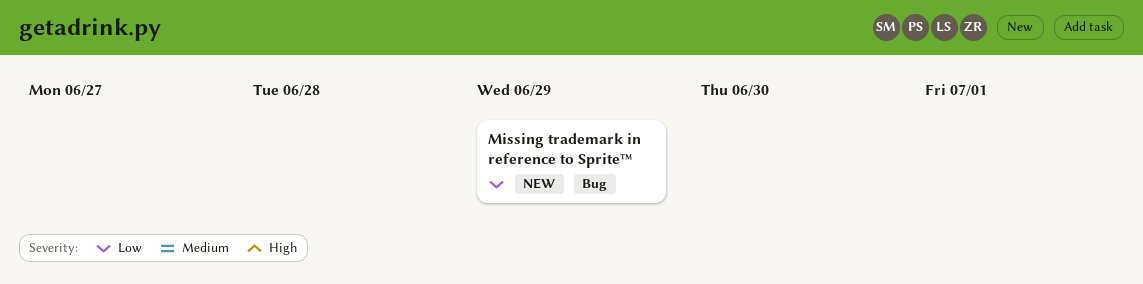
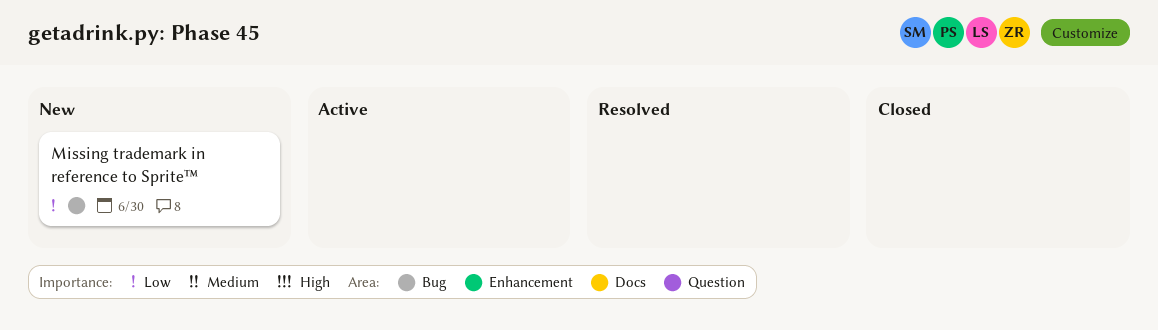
Missing trademark in reference to Sprite™, due: Jun 29 -> Jun 30

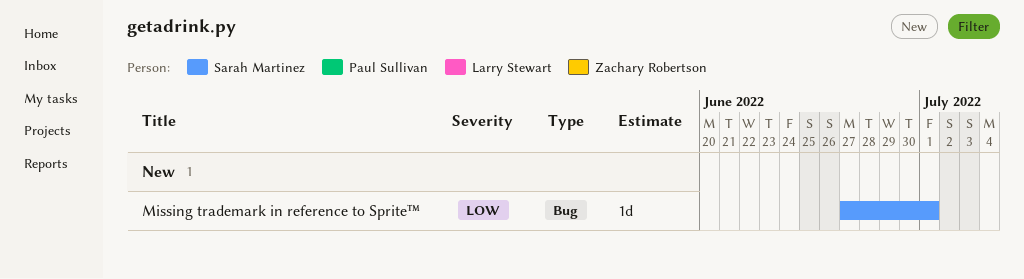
Missing trademark in reference to Sprite™, due: Jun 30 -> Jul 1

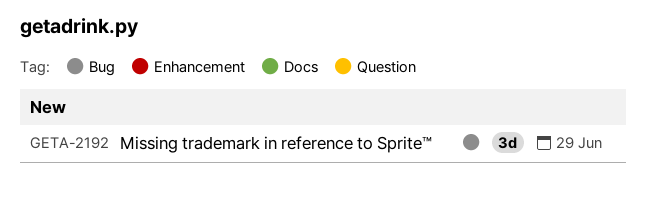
Missing trademark in reference to Sprite™, estimate: 1d -> 3d
Missing trademark in reference to Sprite™, due: Jul 1 -> Jun 29

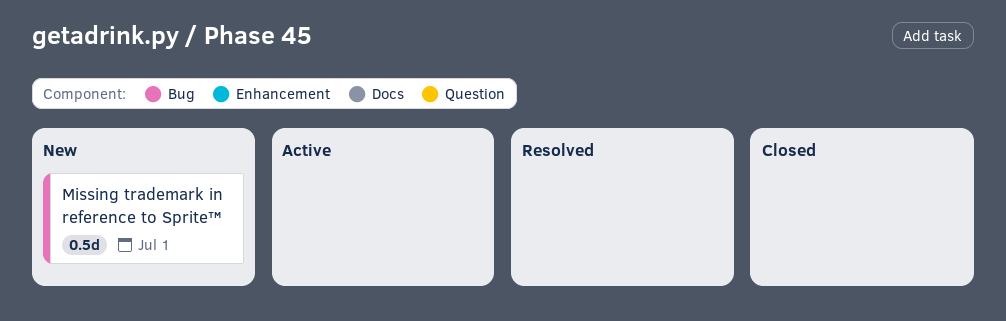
Missing trademark in reference to Sprite™, estimate: 3d -> 0.5d
Missing trademark in reference to Sprite™, due: Jun 29 -> Jul 1

